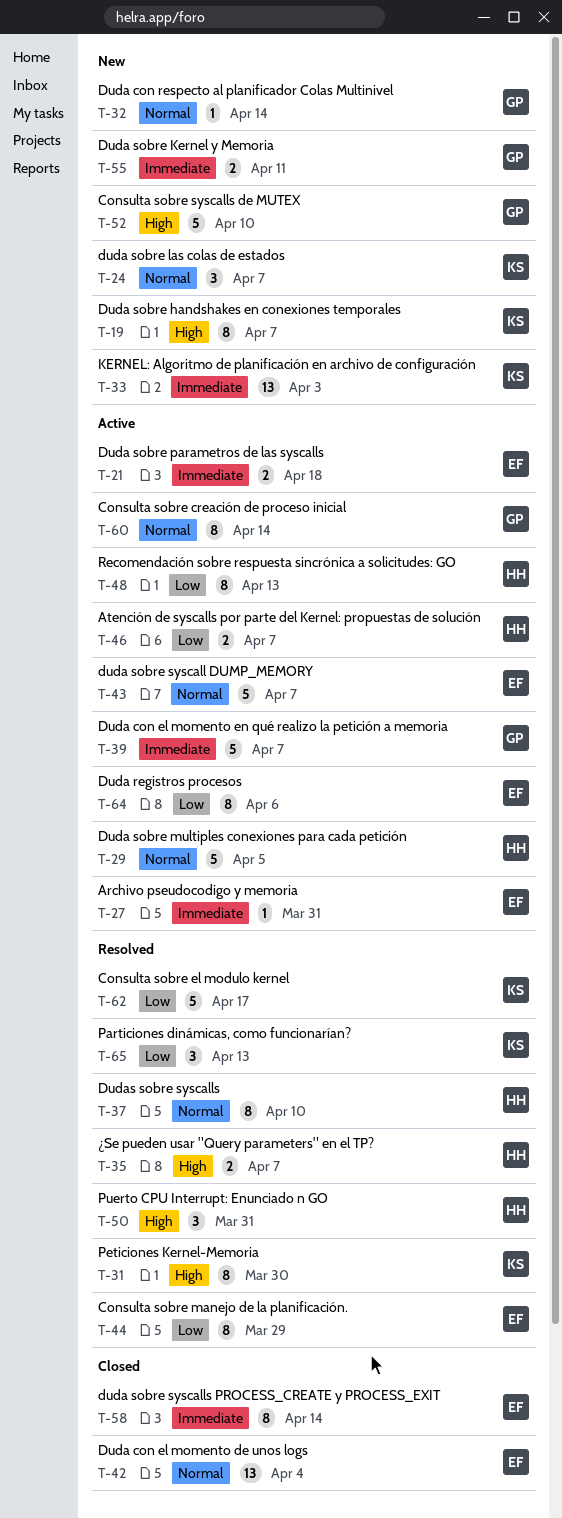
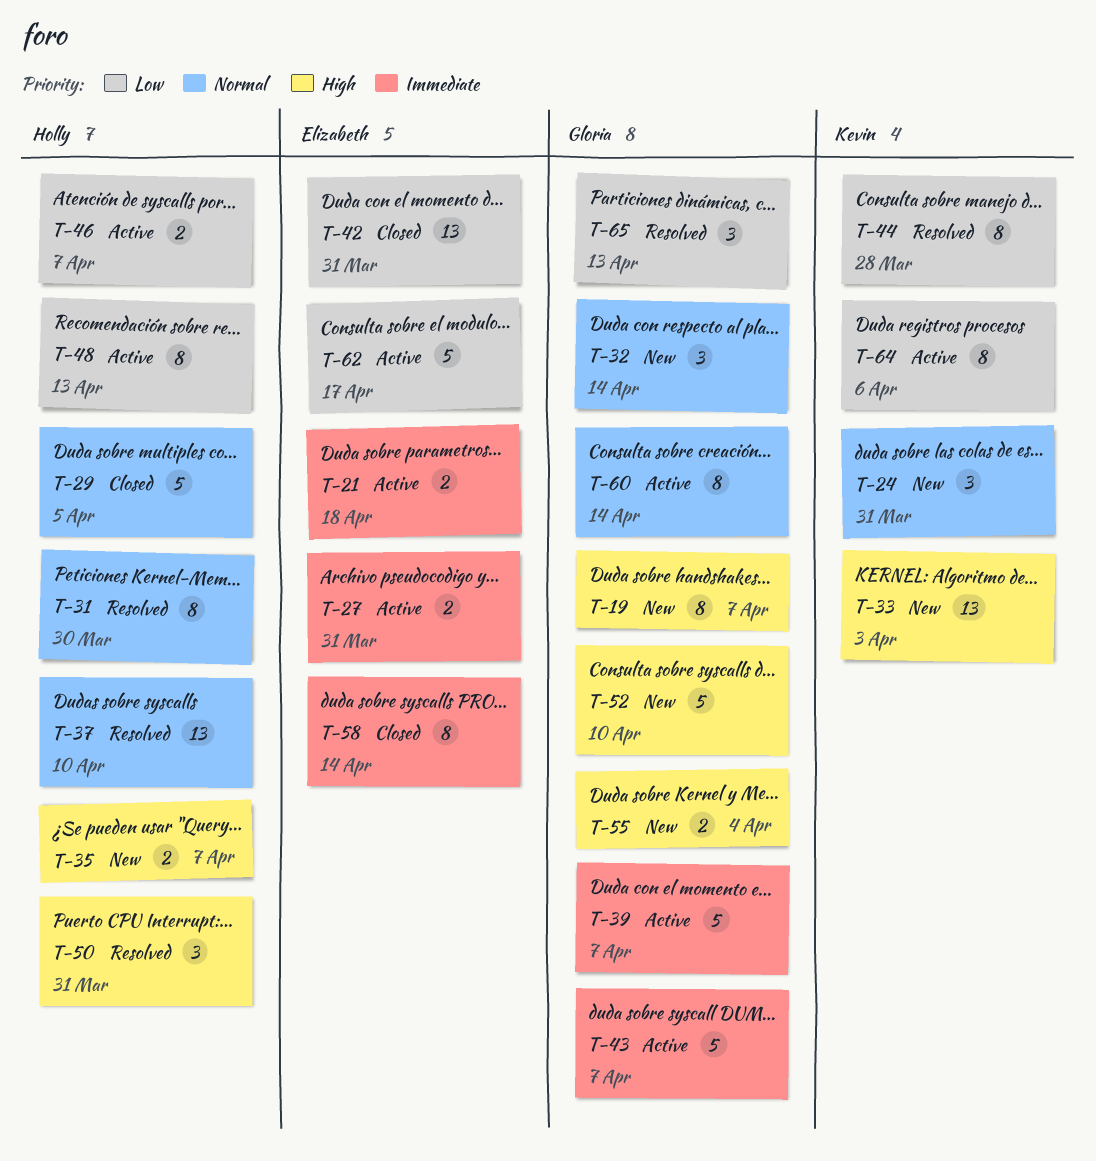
T-19, owner: Kevin -> Gloria
T-24, due: Apr 7 -> Mar 31
T-27, estimate: 1 -> 2
T-29, status: Active -> Closed
T-31, owner: Kevin -> Holly
T-31, priority: High -> Normal
T-32, estimate: 1 -> 3
T-33, priority: Immediate -> High
T-35, status: Resolved -> New
T-37, estimate: 8 -> 13
T-42, priority: Normal -> Low
T-42, due: Apr 4 -> Mar 31
T-43, owner: Elizabeth -> Gloria
T-43, priority: Normal -> Immediate
T-44, owner: Elizabeth -> Kevin
T-44, due: Mar 29 -> Mar 28
T-55, priority: Immediate -> High
T-55, due: Apr 11 -> Apr 4
T-62, status: Resolved -> Active
T-62, owner: Kevin -> Elizabeth
T-64, owner: Elizabeth -> Kevin
T-65, owner: Kevin -> Gloria

